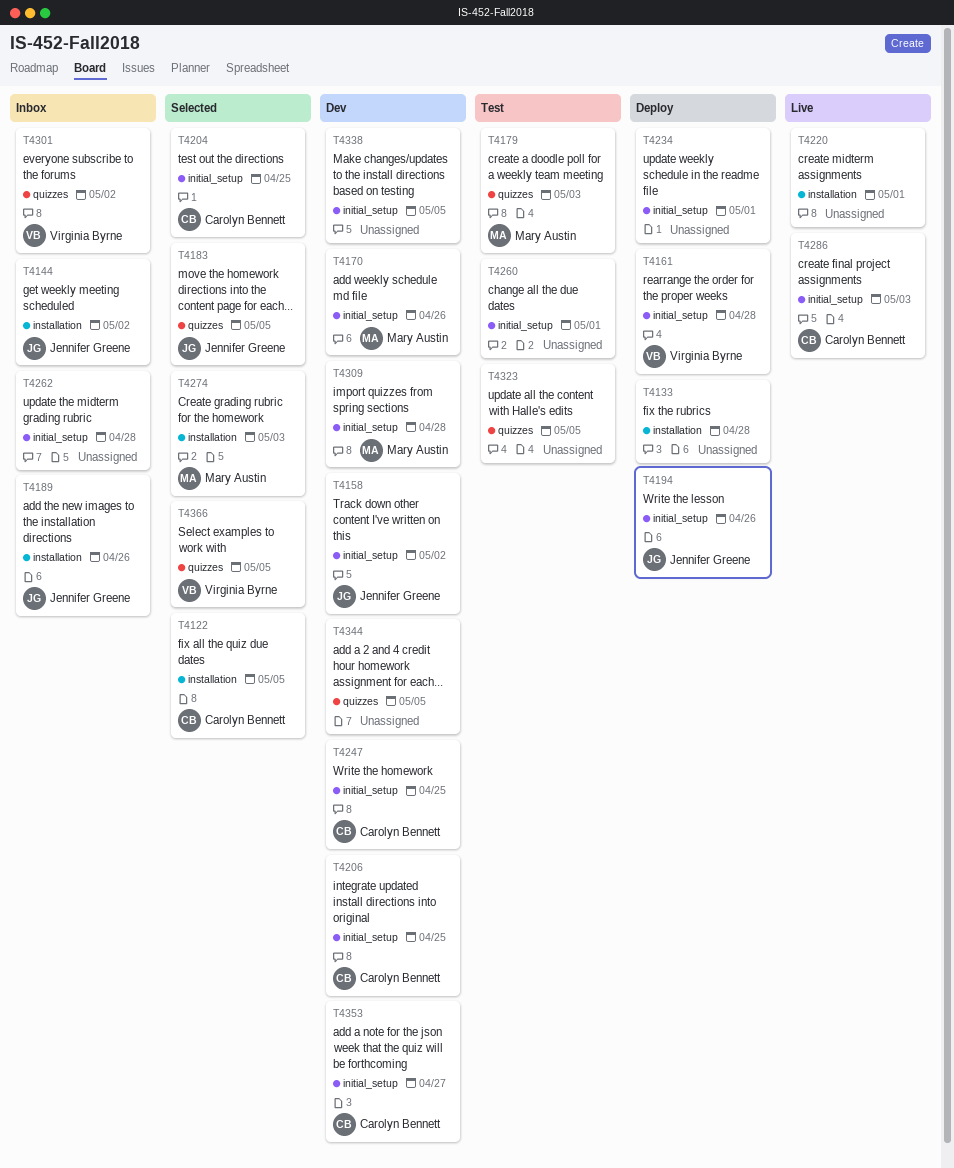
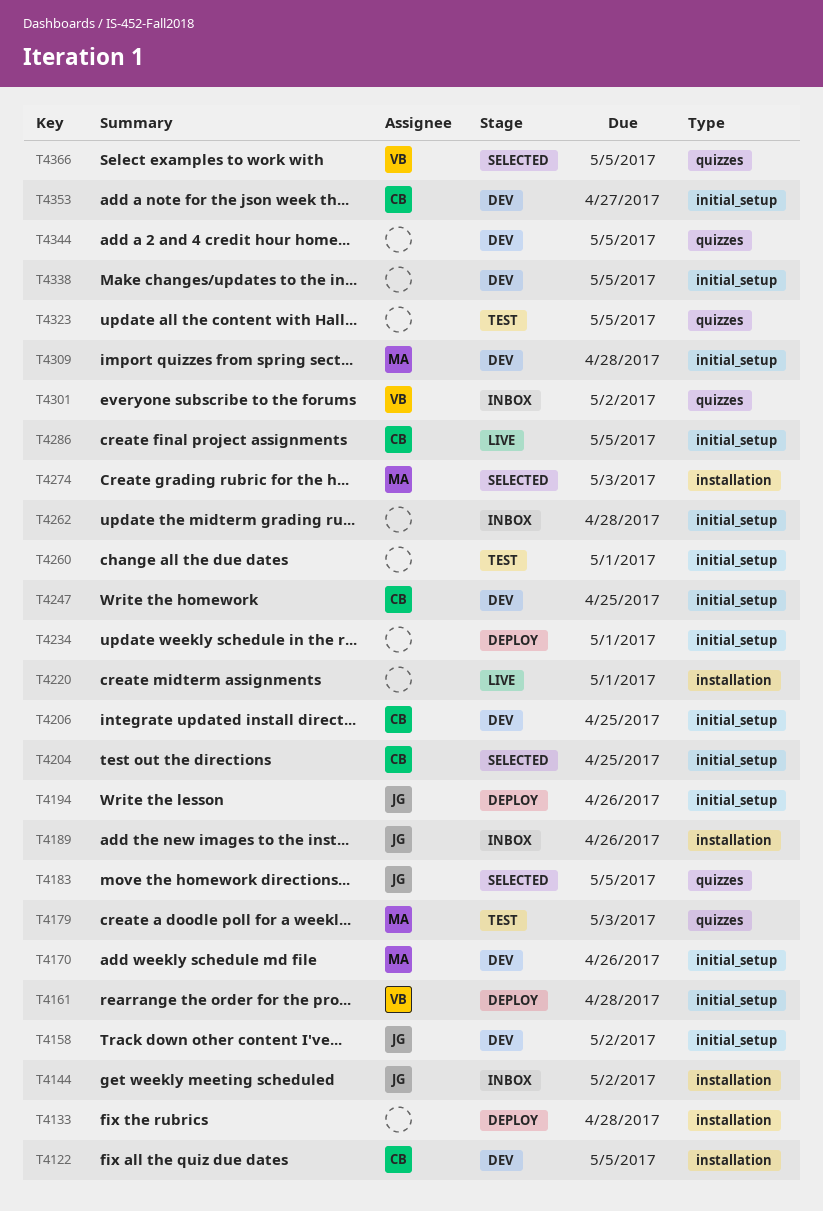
T4122, status: Selected -> Dev
T4286, due: May 3 -> May 5

